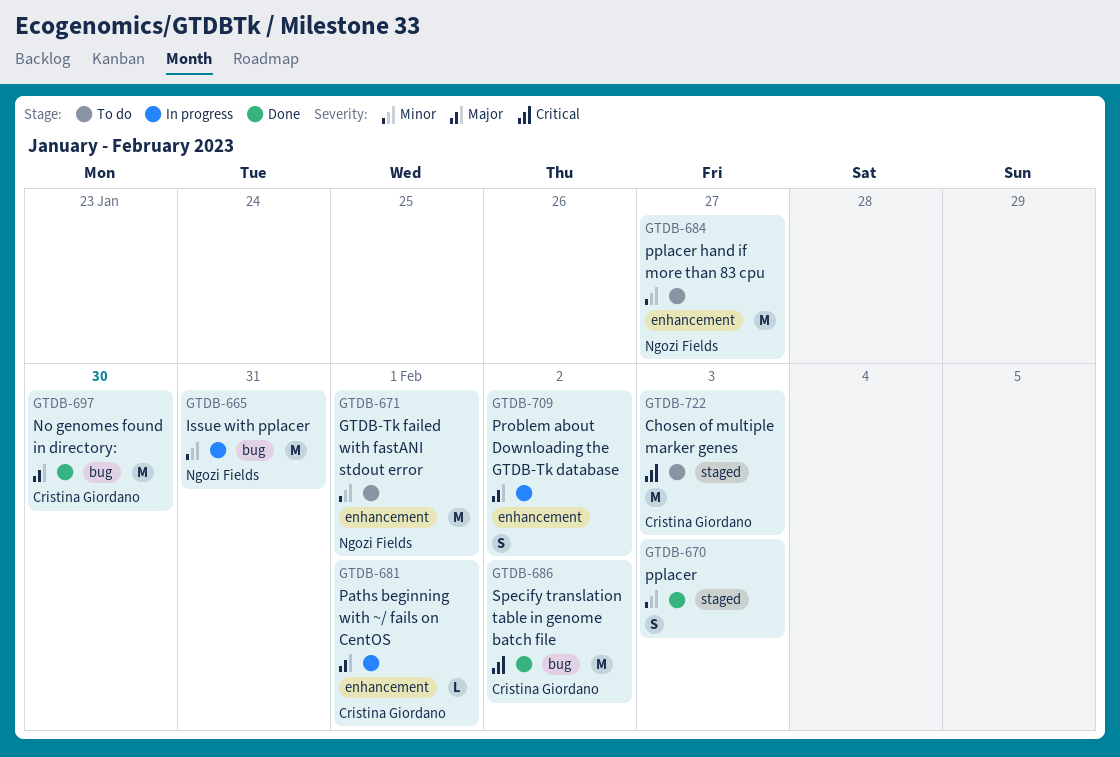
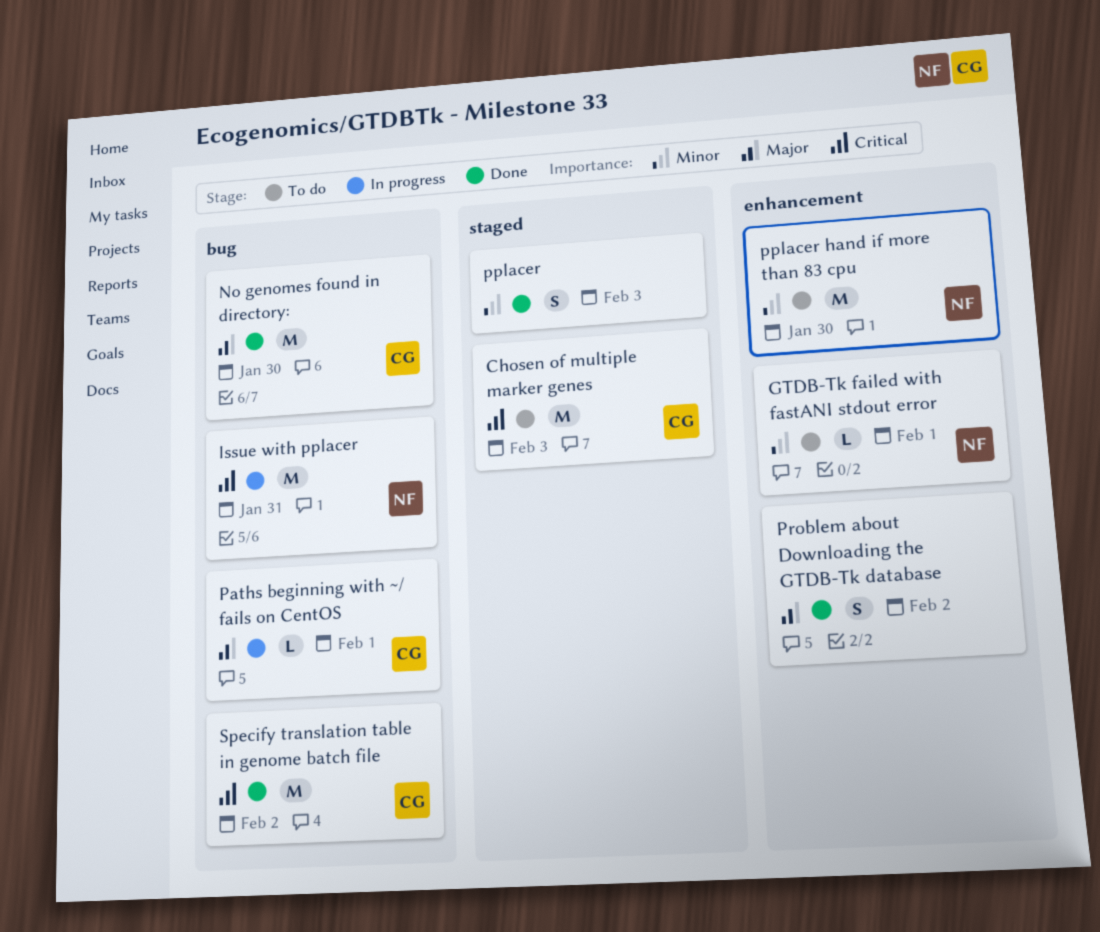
GTDB-Tk failed with fastANI stdout error, estimate: M -> L
Issue with pplacer, priority: Minor -> Critical
Paths beginning with ~/ fails on CentOS, label: enhancement -> bug
pplacer hand if more than 83 cpu, due: Jan 27 -> Jan 30
Problem about Downloading the GTDB-Tk database, status: In progress -> Done

